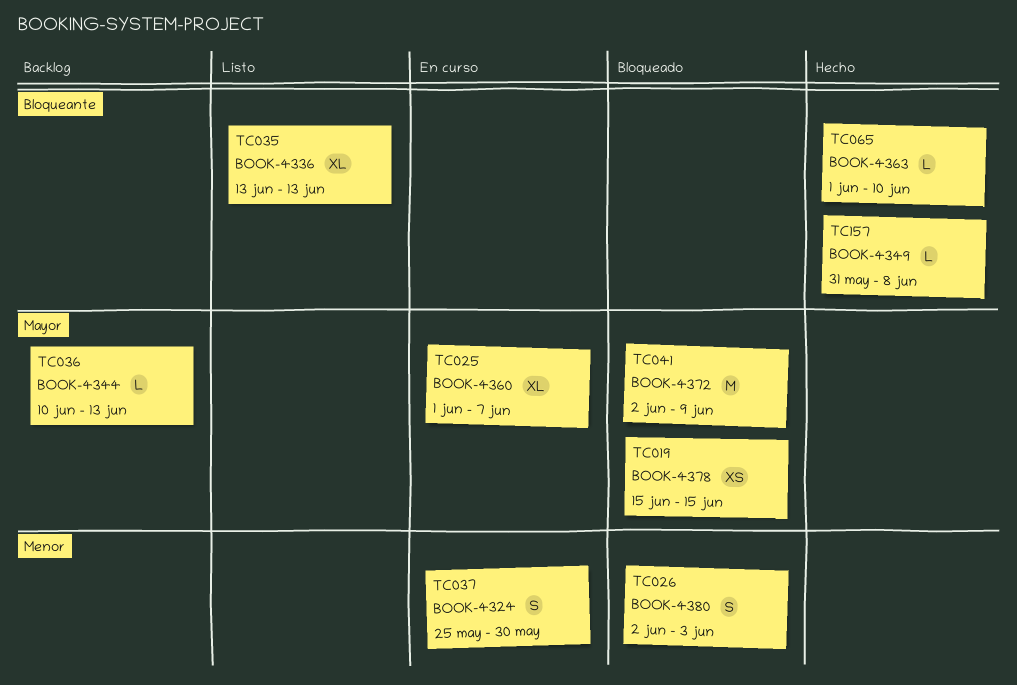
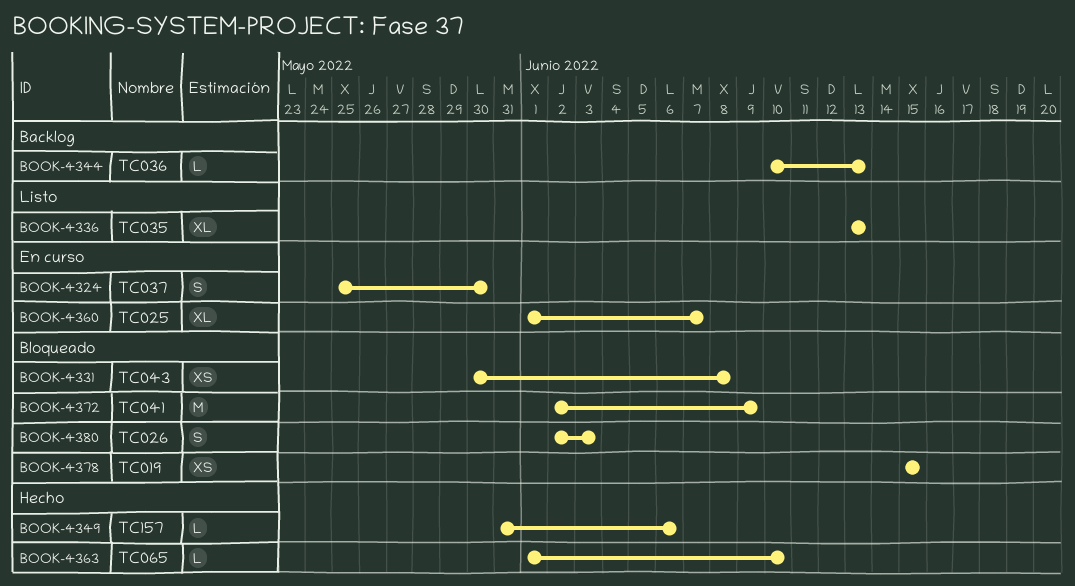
BOOK-4331: none -> present
BOOK-4349, due: Jun 8 -> Jun 6

